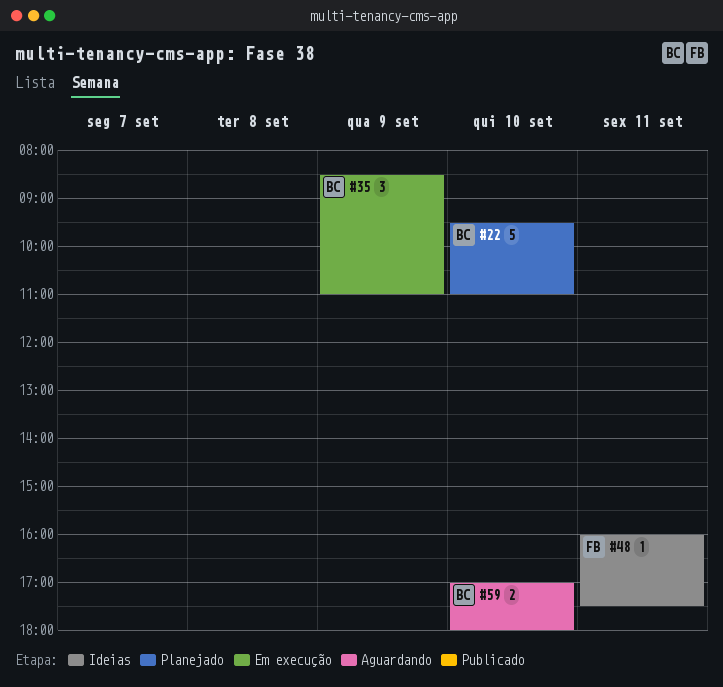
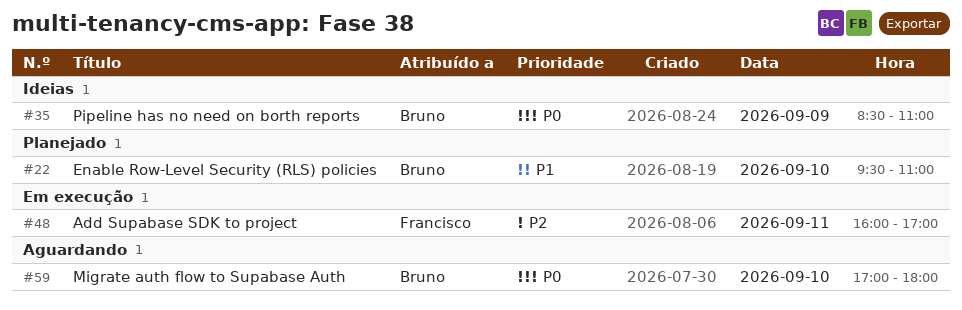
#35, status: Em execução -> Ideias
#48, status: Ideias -> Em execução
#48, ends: 17:30 -> 17:00

